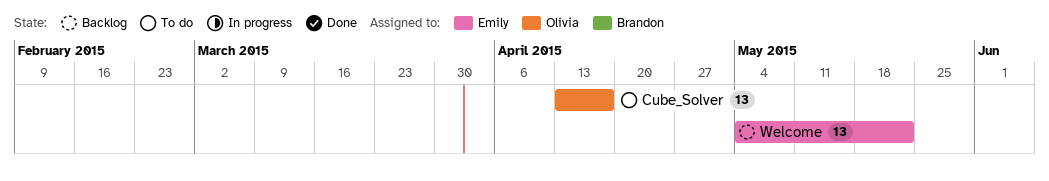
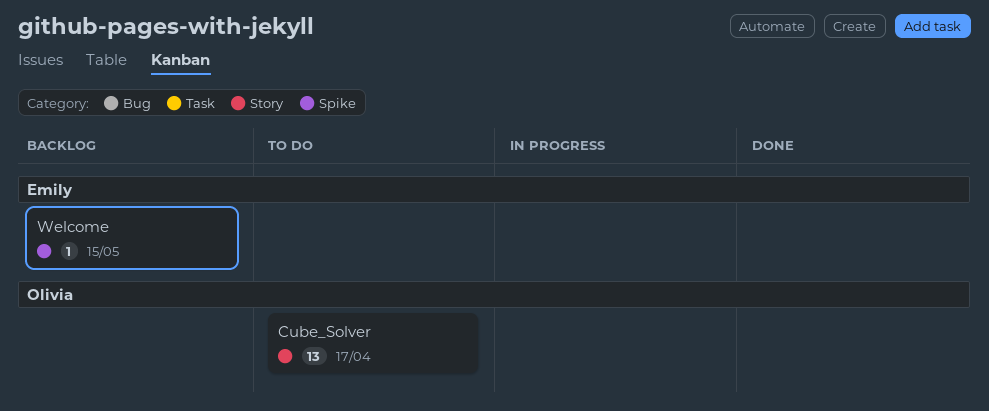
Welcome, estimate: 13 -> 1
Welcome, due: May 22 -> May 15

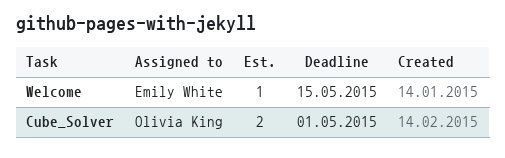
Cube_Solver, estimate: 13 -> 2
Cube_Solver, due: Apr 17 -> May 1

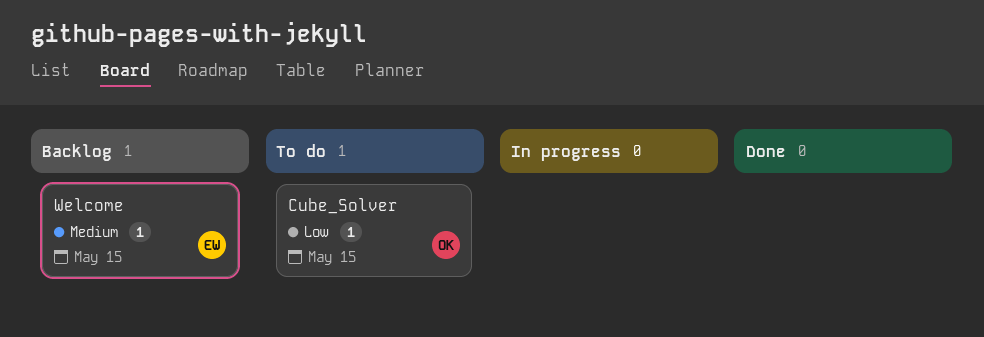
Cube_Solver, estimate: 2 -> 1
Cube_Solver, due: May 1 -> May 15

